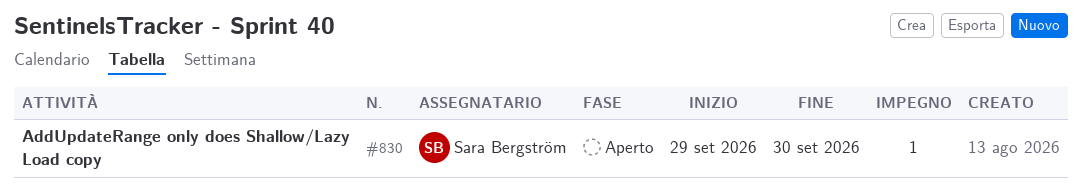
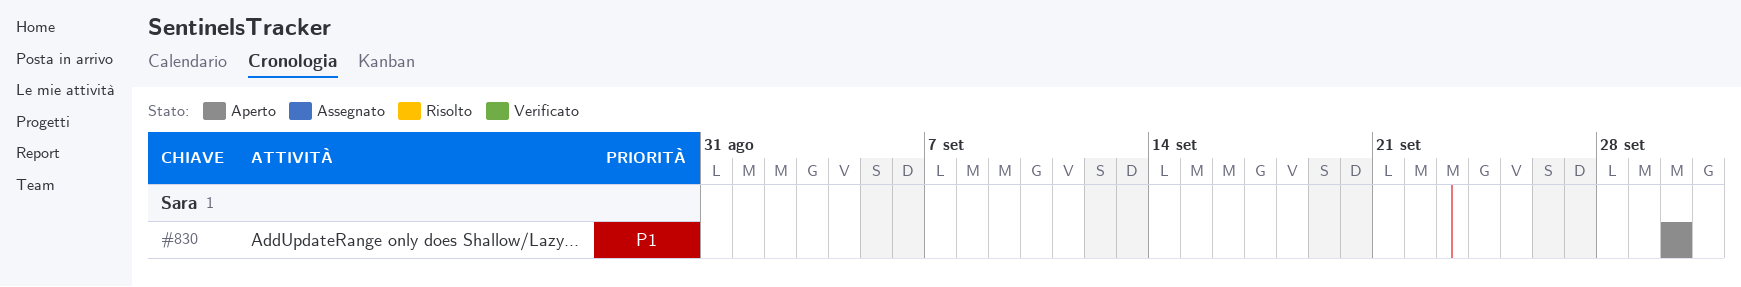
#830, start: Sep 29 -> Sep 30

